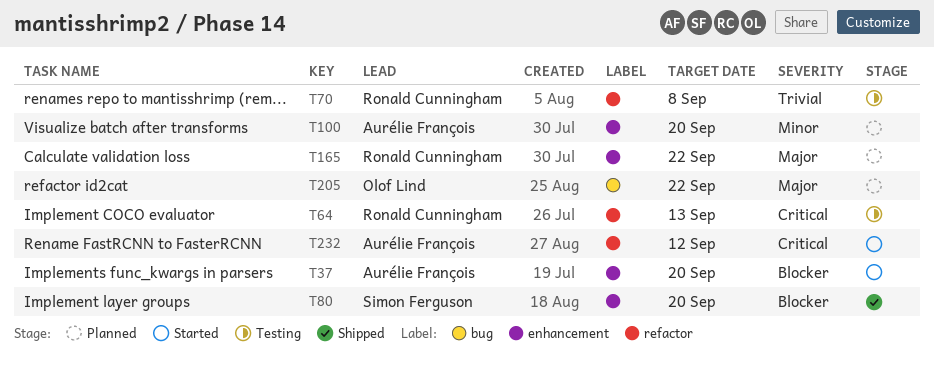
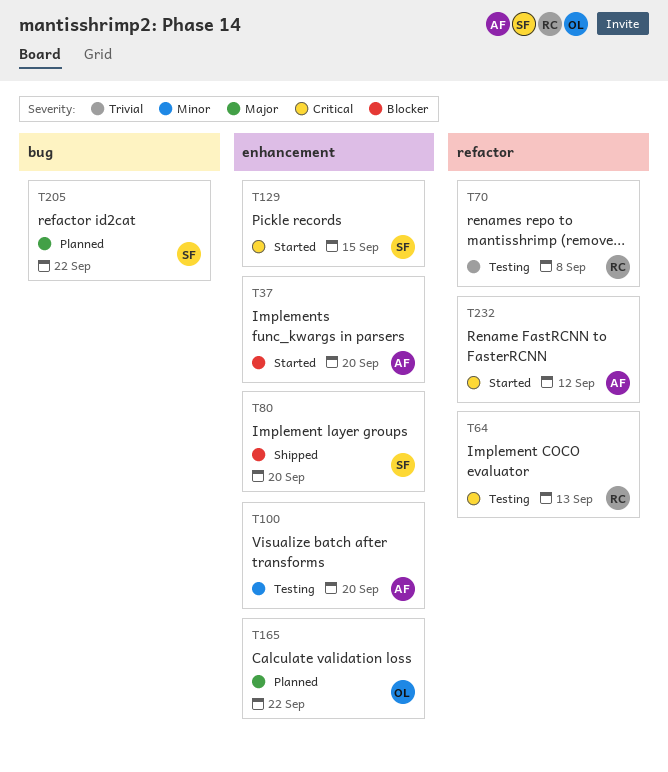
T100, status: Planned -> Testing
T129: none -> present
T165, owner: Ronald Cunningham -> Olof Lind
T205, owner: Olof Lind -> Simon Ferguson

